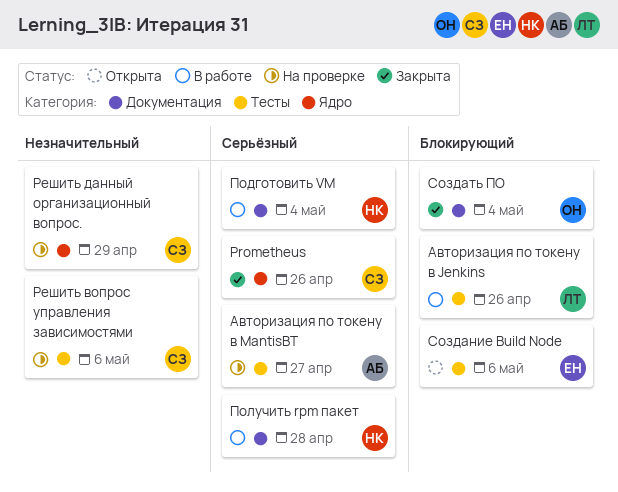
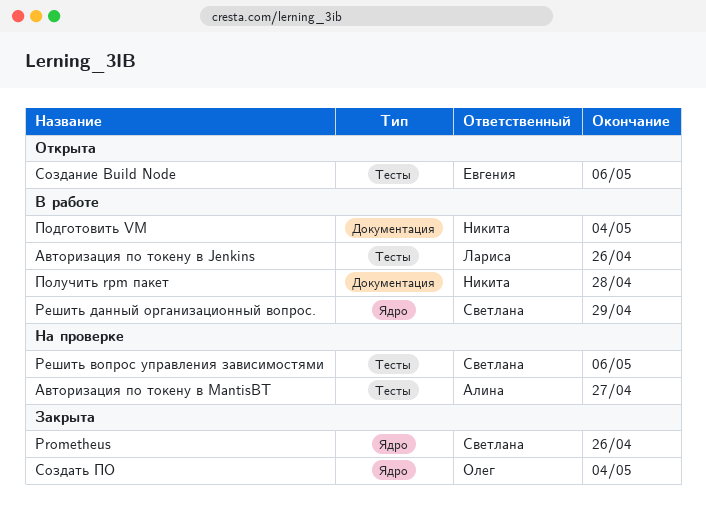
Решить данный организационный вопрос., status: На проверке -> В работе
Создать ПО, label: Документация -> Ядро

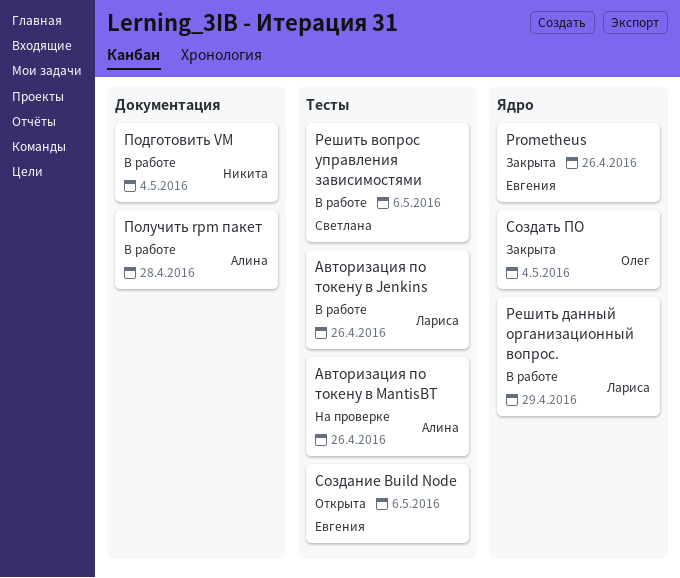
Prometheus, owner: Светлана -> Евгения
Авторизация по токену в MantisBT, due: Apr 27 -> Apr 26
Получить rpm пакет, owner: Никита -> Алина
Решить вопрос управления зависимостями, status: На проверке -> В работе
Решить данный организационный вопрос., owner: Светлана -> Лариса

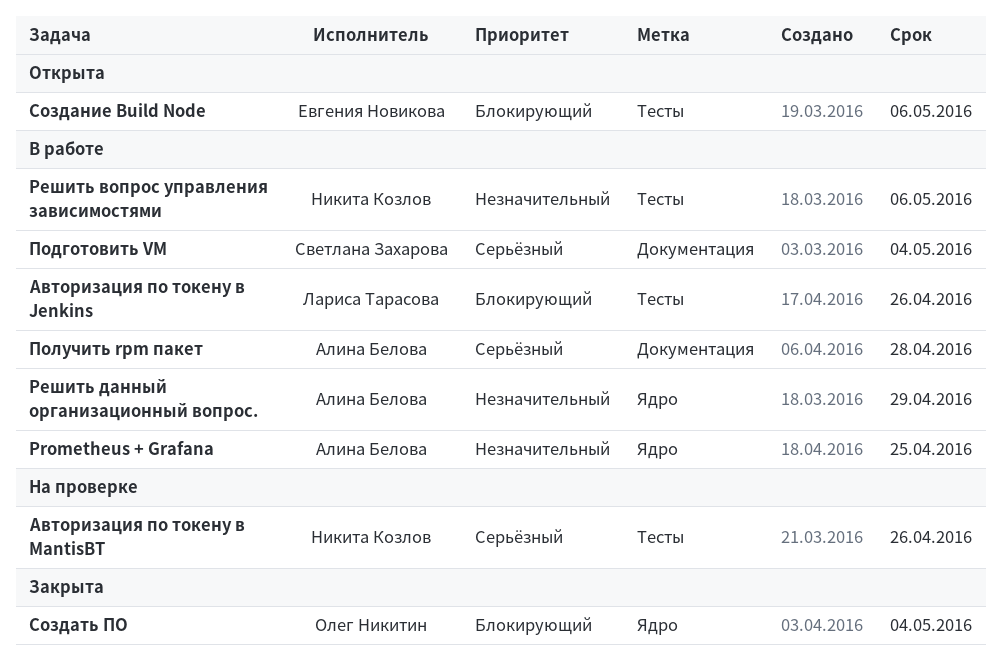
Prometheus: present -> none
Prometheus + Grafana: none -> present
Авторизация по токену в MantisBT, owner: Алина Белова -> Никита Козлов
Подготовить VM, owner: Никита Козлов -> Светлана Захарова
Решить вопрос управления зависимостями, owner: Светлана Захарова -> Никита Козлов
Решить данный организационный вопрос., owner: Лариса Тарасова -> Алина Белова

